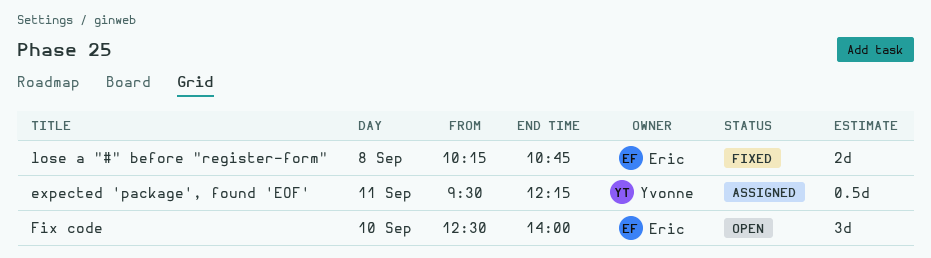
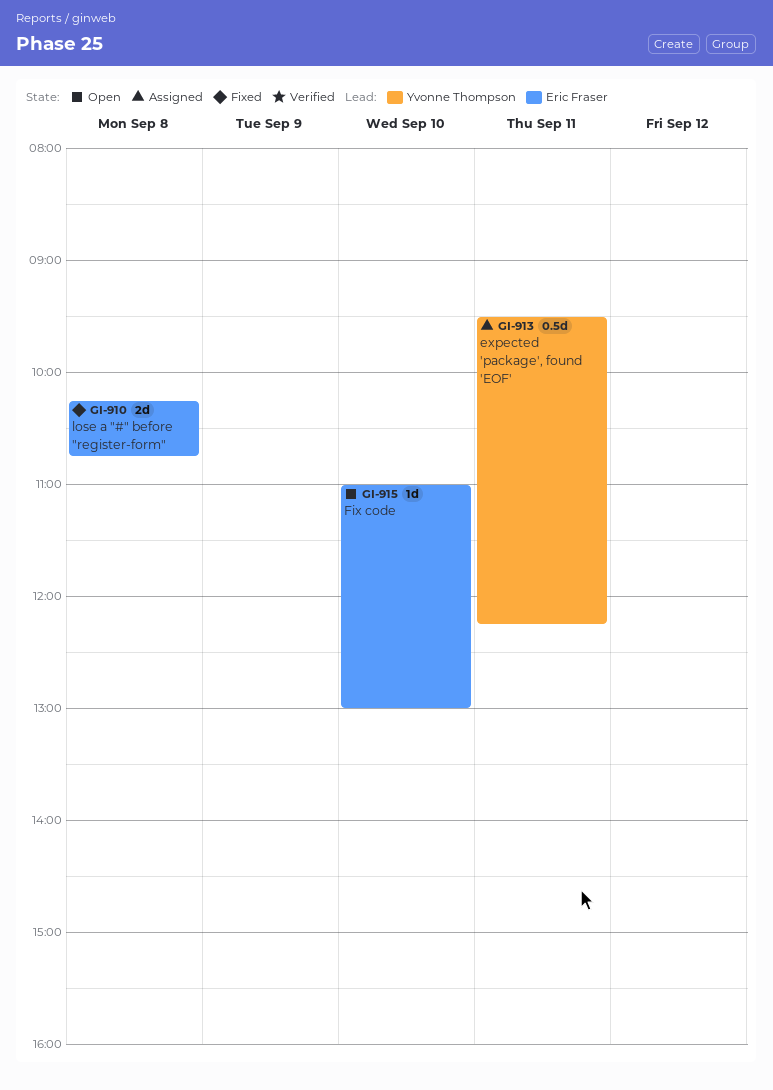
Fix code, estimate: 3d -> 1d
Fix code, begins: 12:30 -> 11:00
Fix code, ends: 14:00 -> 13:00

